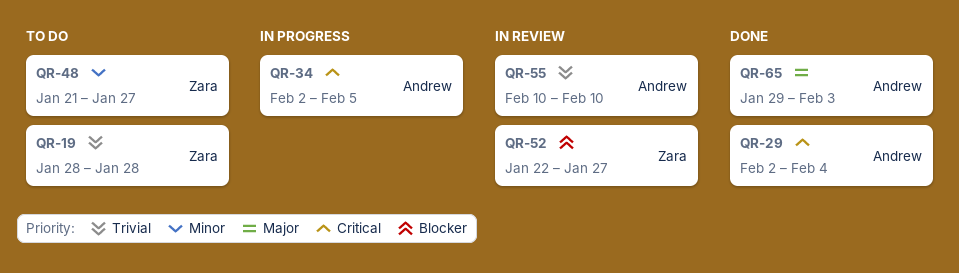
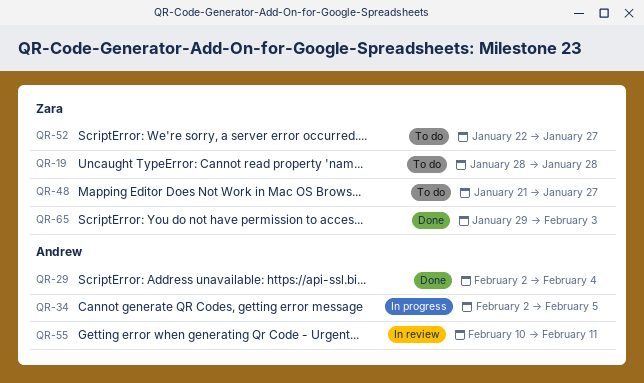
QR-52, status: In review -> To do
QR-55, due: Feb 10 -> Feb 11
QR-65, owner: Andrew -> Zara

